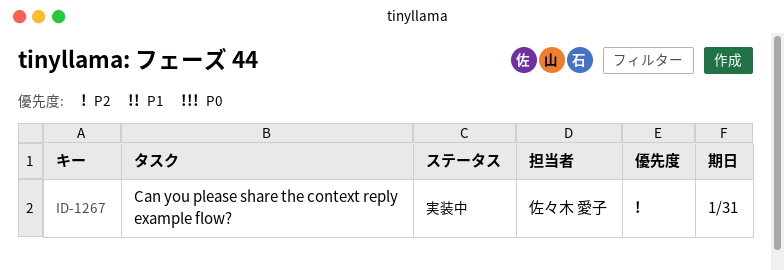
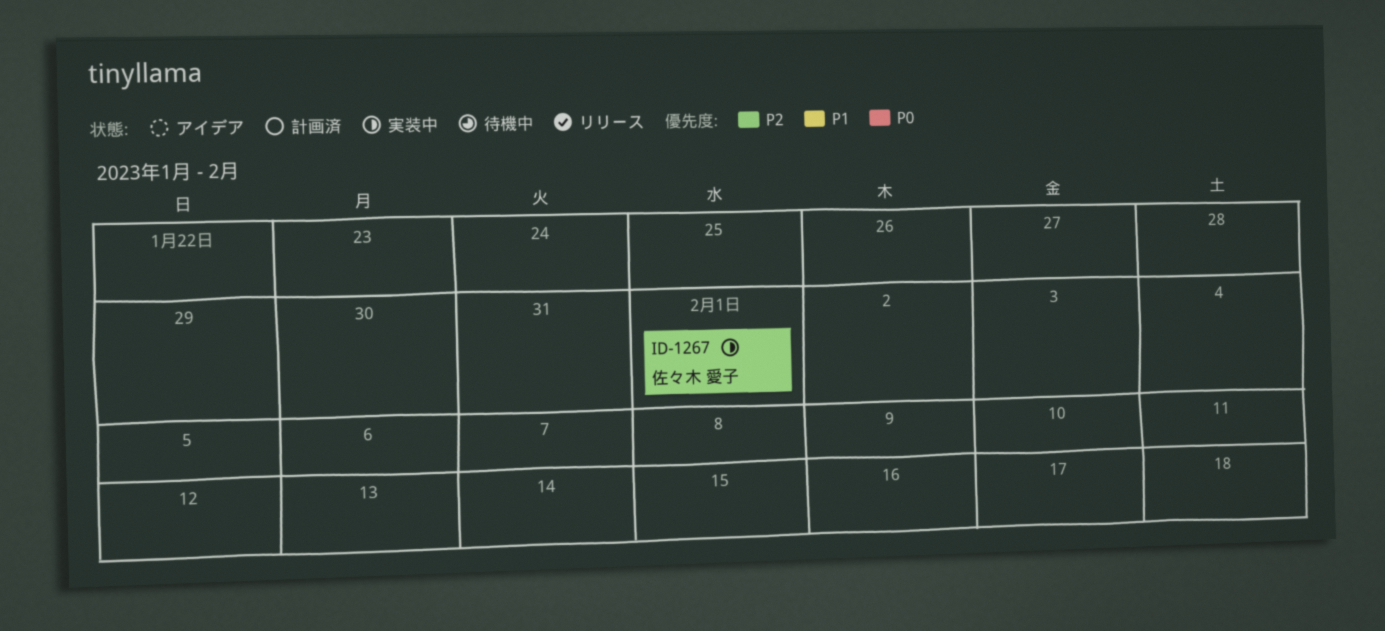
ID-1267, due: Jan 31 -> Feb 1

